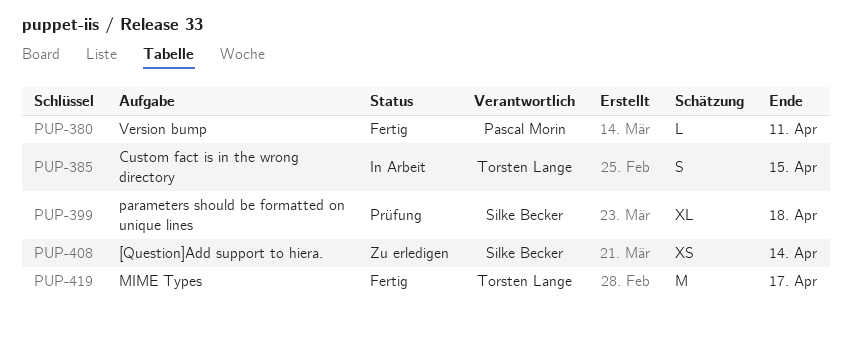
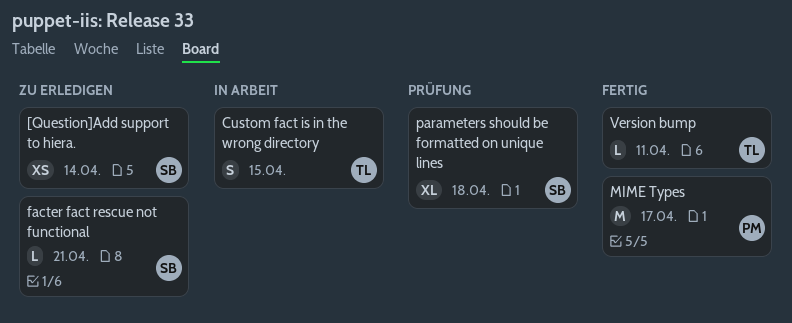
facter fact rescue not functional: none -> present
MIME Types, owner: Torsten Lange -> Pascal Morin
Version bump, owner: Pascal Morin -> Torsten Lange

